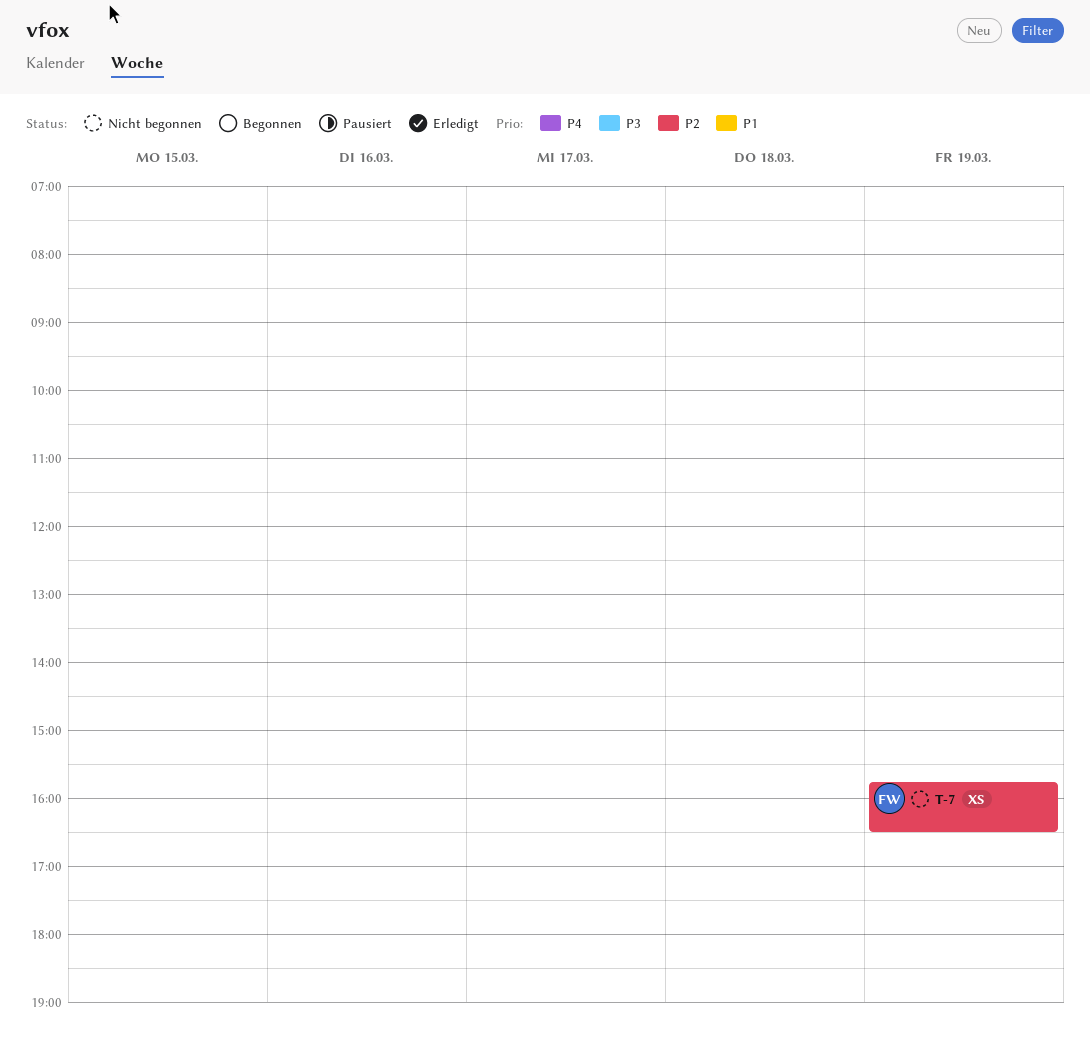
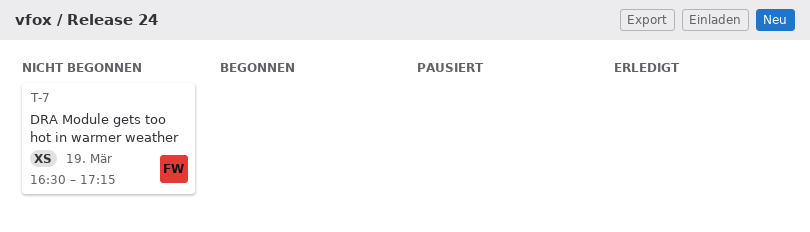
T-7, begins: 15:45 -> 16:30
T-7, ends: 16:30 -> 17:15

